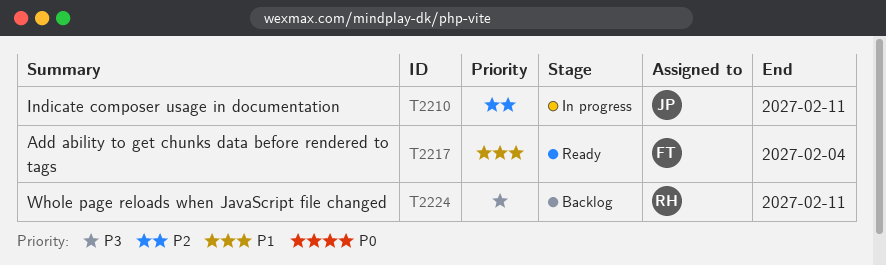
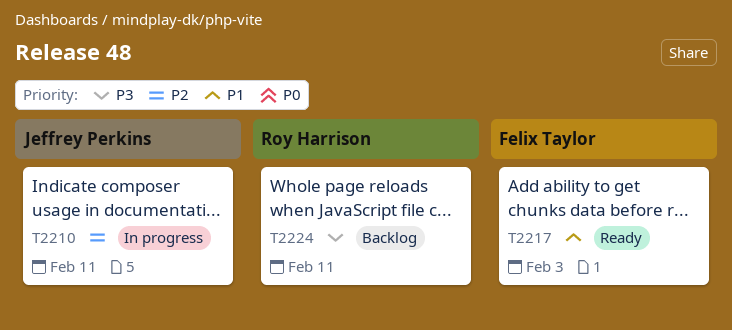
T2217, due: Feb 4 -> Feb 3

